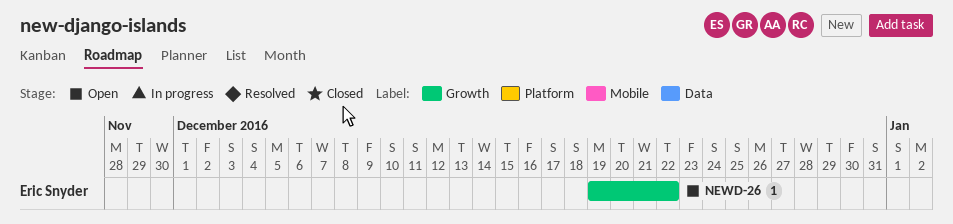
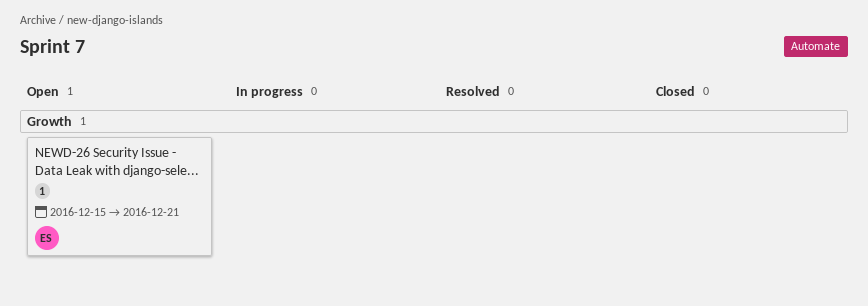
NEWD-26, start: Dec 19 -> Dec 15
NEWD-26, due: Dec 22 -> Dec 21

